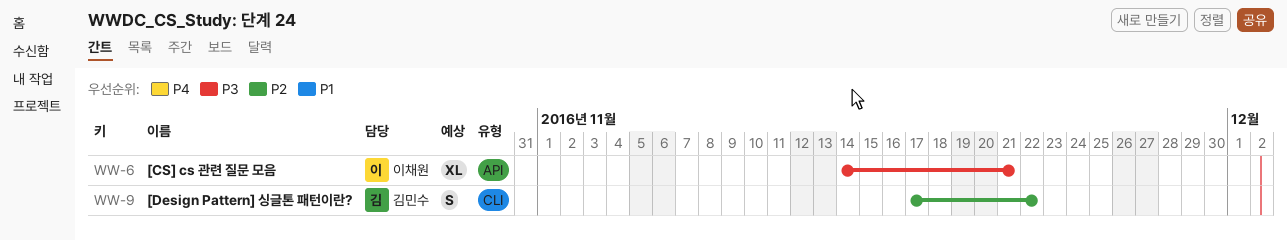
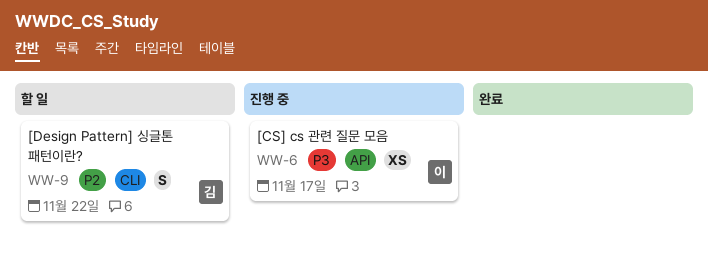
WW-6, estimate: XL -> XS
WW-6, due: Nov 21 -> Nov 17

